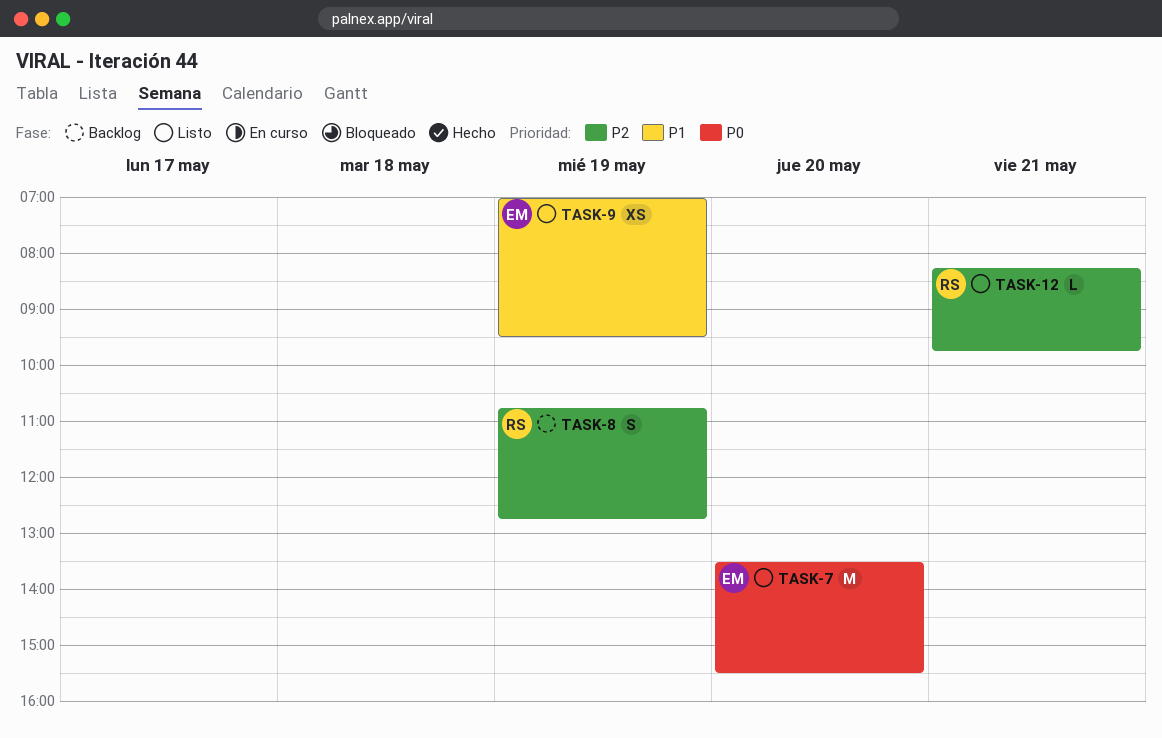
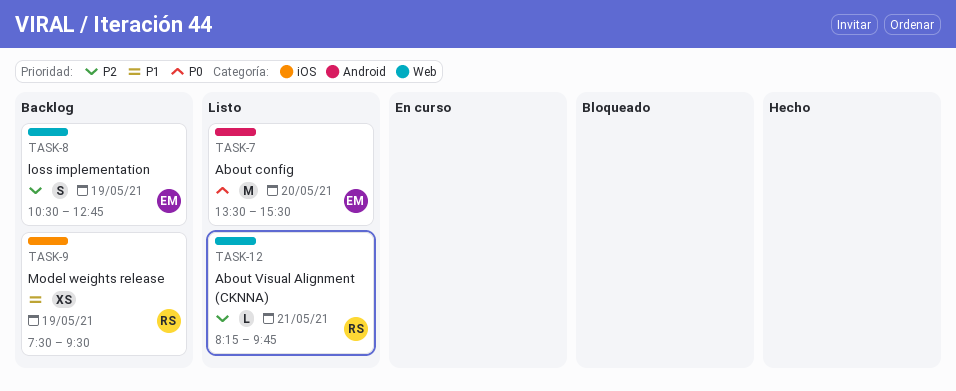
TASK-8, owner: RS -> EM
TASK-8, begins: 10:45 -> 10:30
TASK-9, status: Listo -> Backlog
TASK-9, owner: EM -> RS
TASK-9, begins: 07:00 -> 07:30

